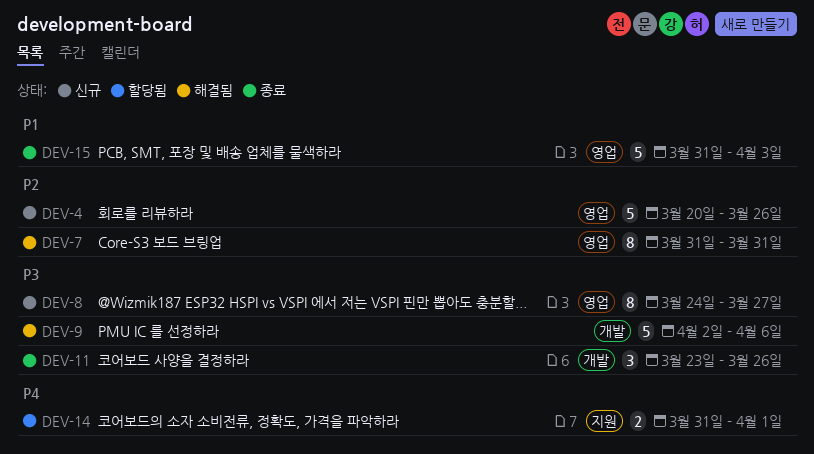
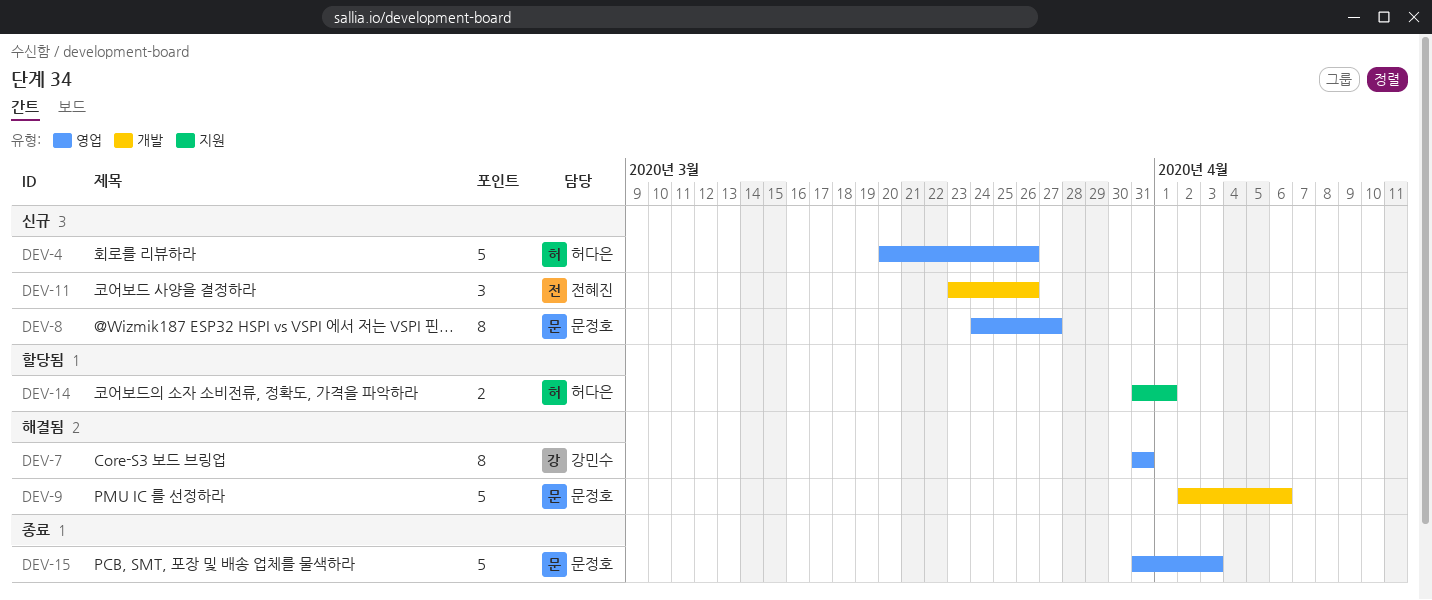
DEV-11, status: 종료 -> 신규

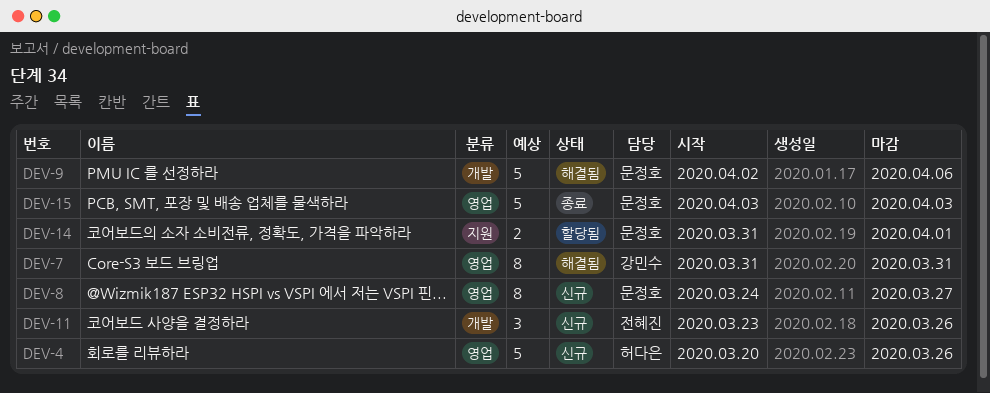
DEV-14, owner: 허다은 -> 문정호
DEV-15, start: Mar 31 -> Apr 3

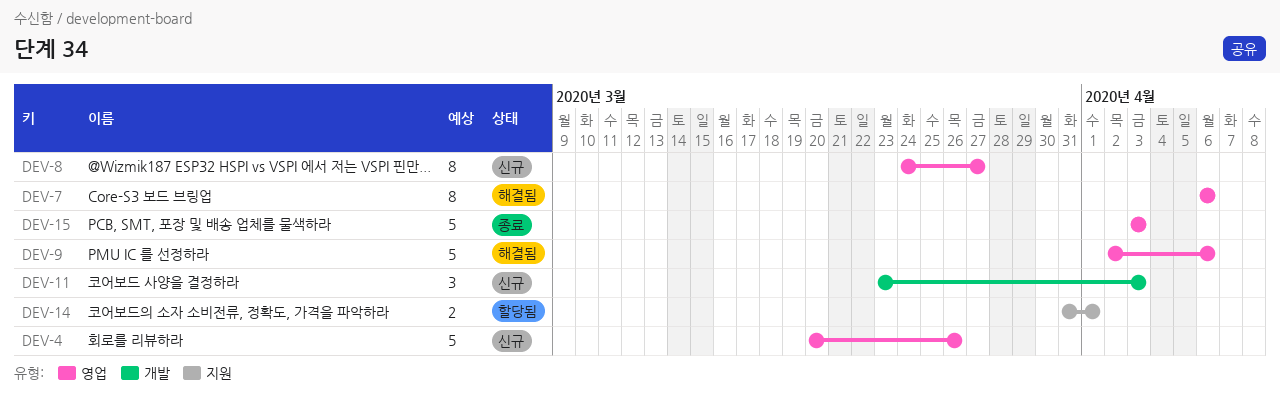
DEV-7, start: Mar 31 -> Apr 6
DEV-7, due: Mar 31 -> Apr 6
DEV-9, label: 개발 -> 영업
DEV-11, due: Mar 26 -> Apr 3

